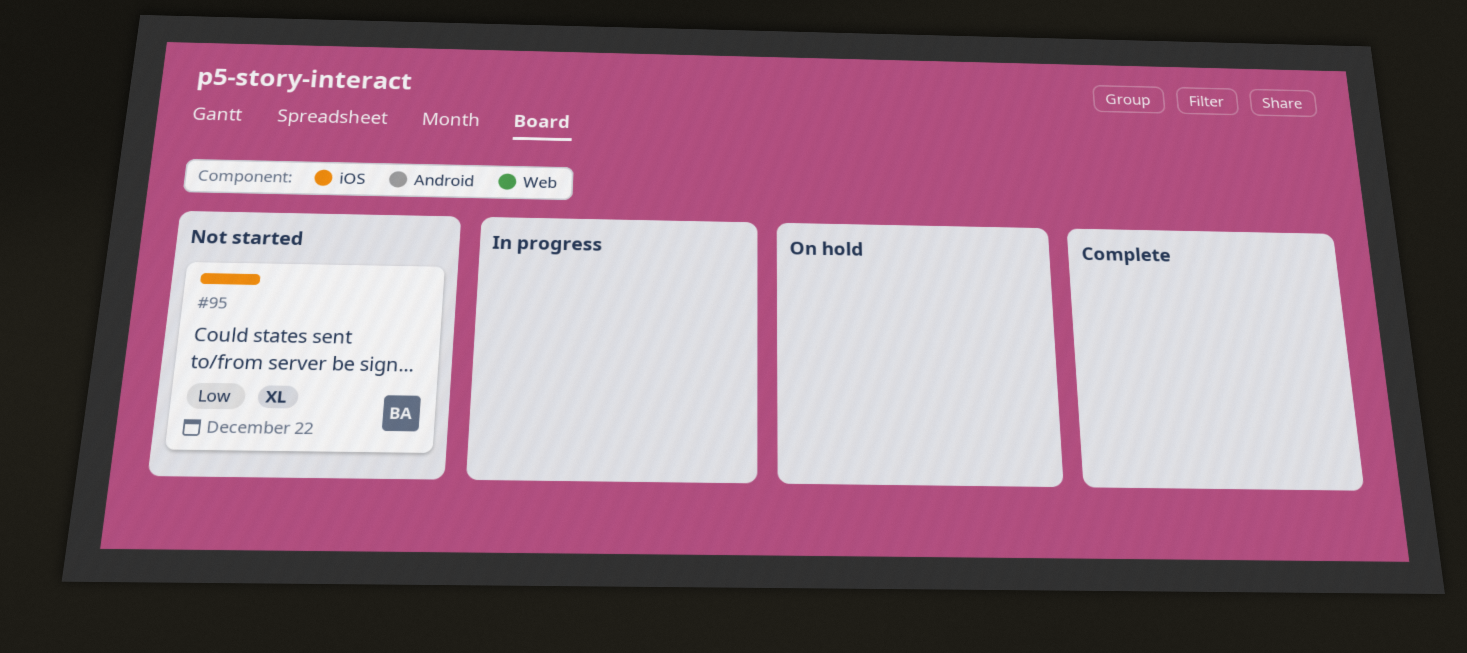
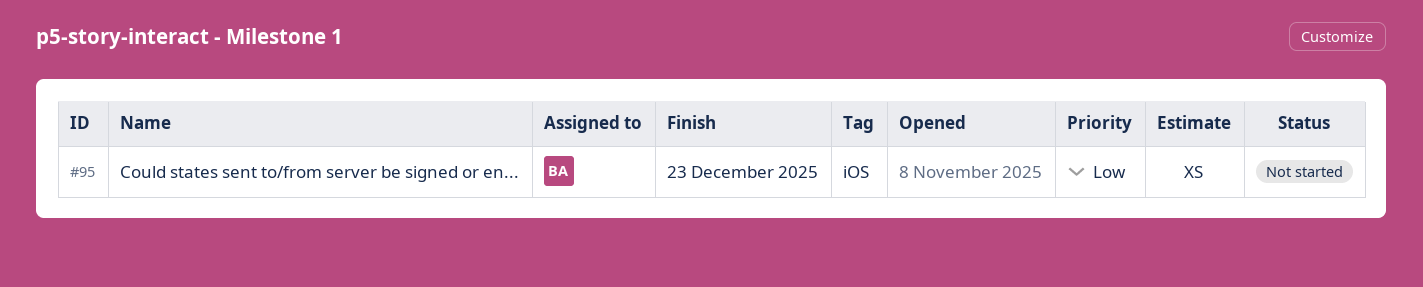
#95, estimate: XL -> XS
#95, due: Dec 22 -> Dec 23

